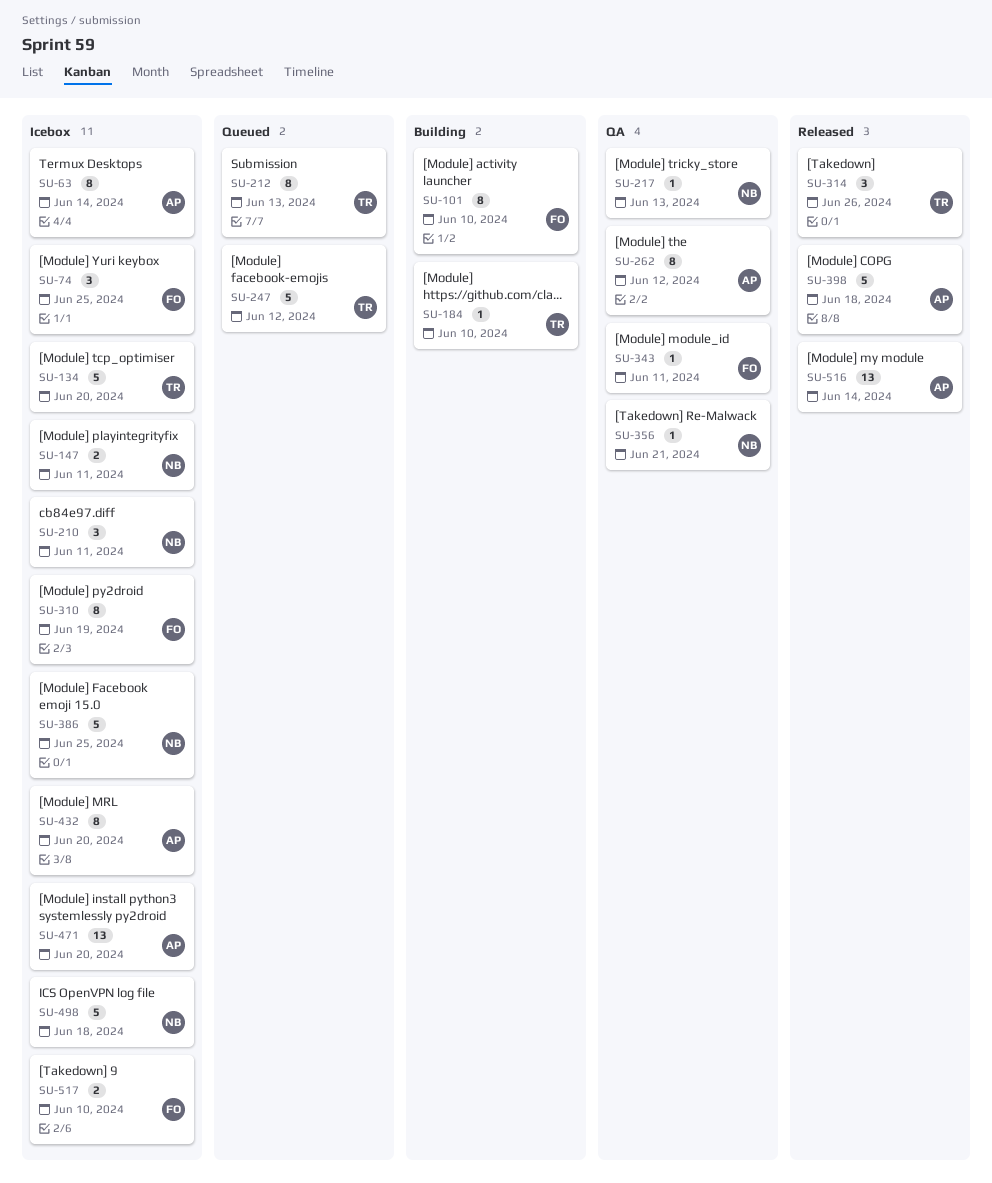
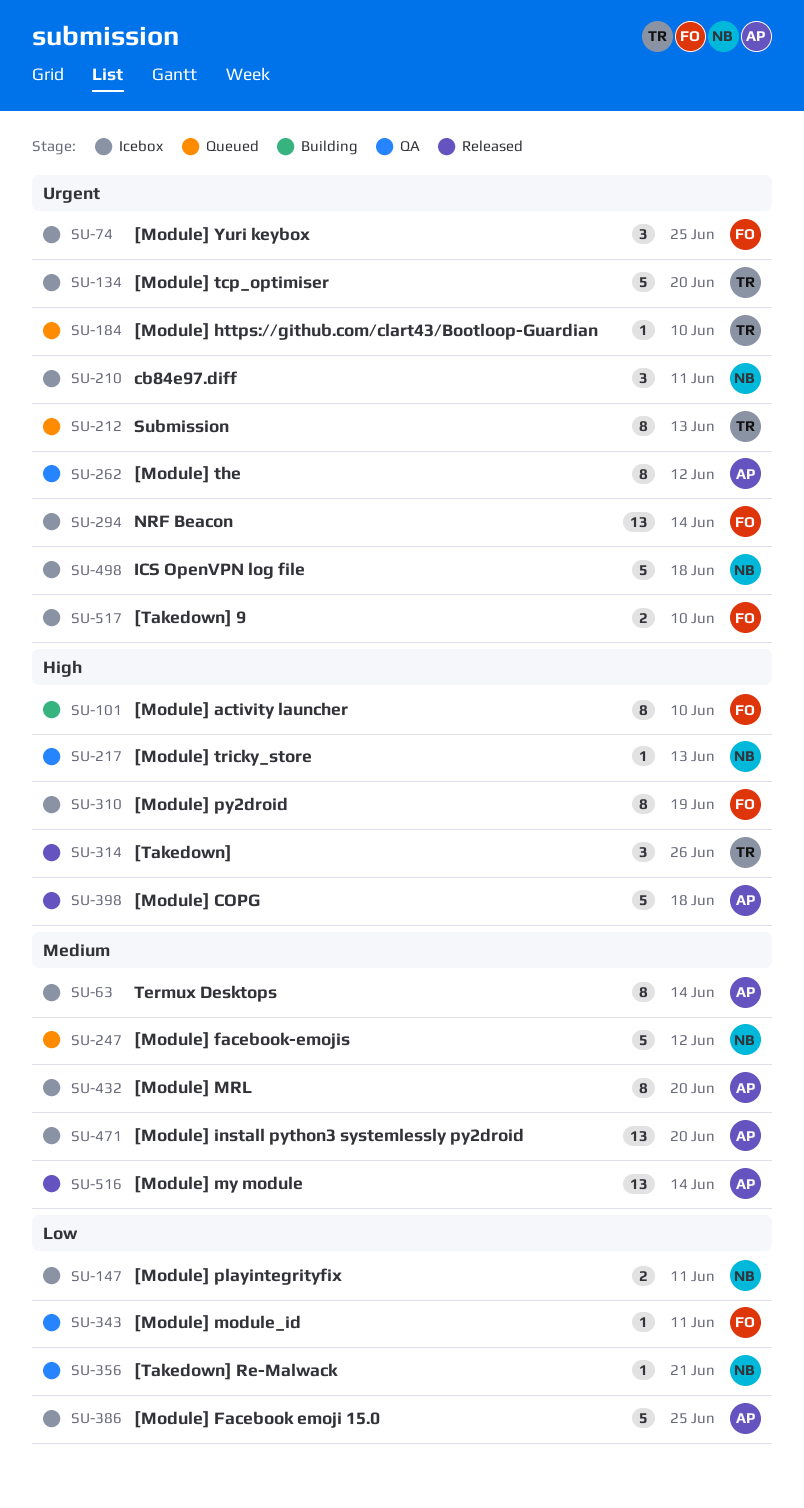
SU-184, status: Building -> Queued
SU-247, owner: TR -> NB
SU-294: none -> present
SU-386, owner: NB -> AP

